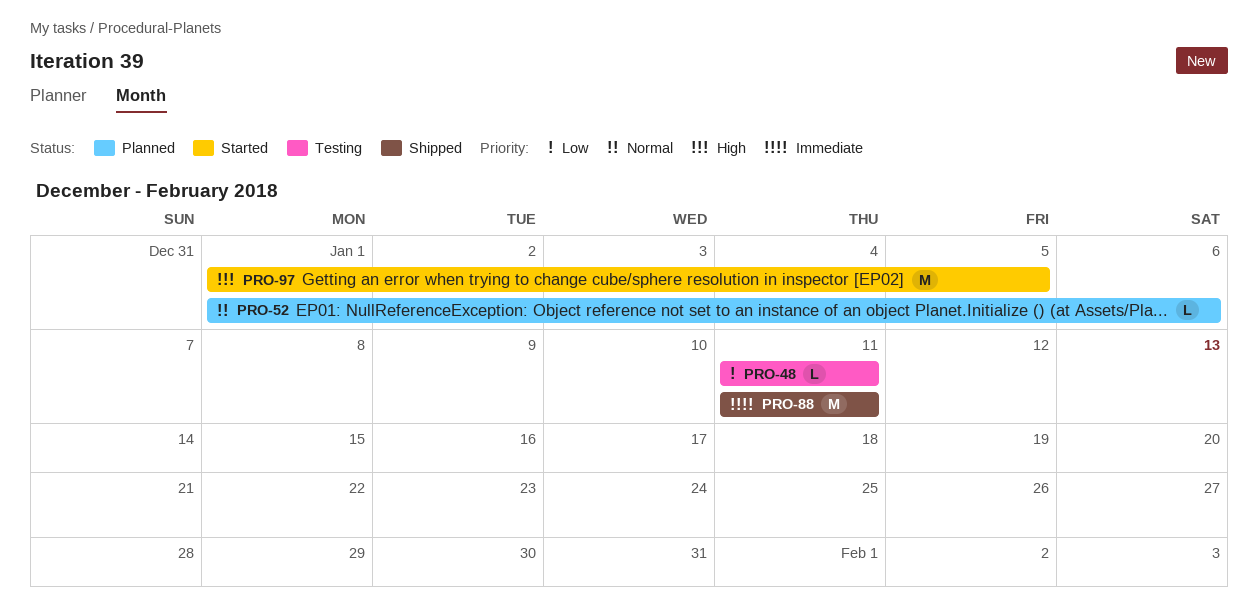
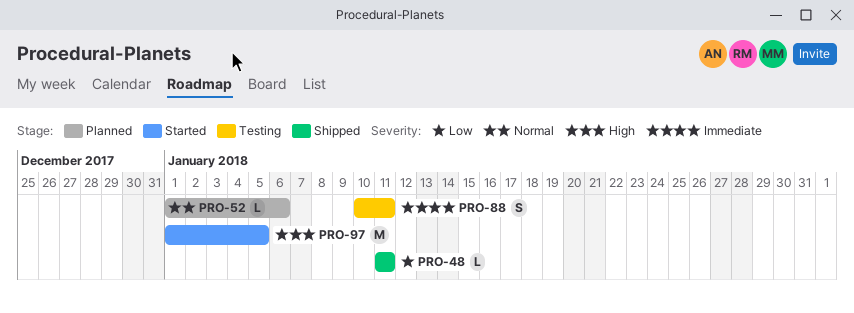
PRO-48, status: Testing -> Shipped
PRO-88, status: Shipped -> Testing
PRO-88, estimate: M -> S
PRO-88, start: Jan 11 -> Jan 10

